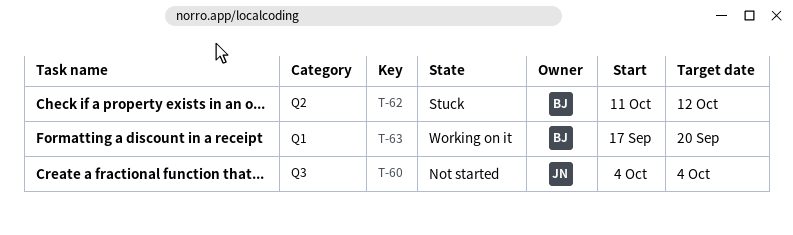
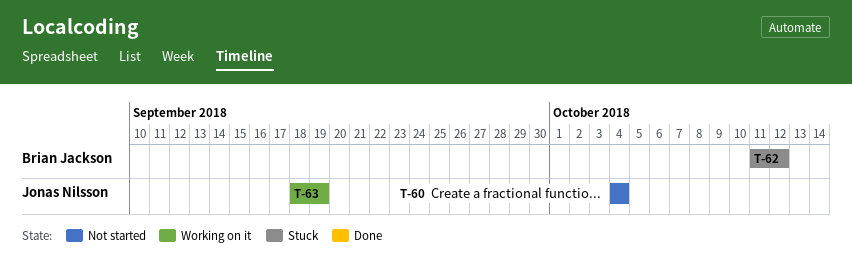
T-63, owner: Brian Jackson -> Jonas Nilsson
T-63, start: Sep 17 -> Sep 18
T-63, due: Sep 20 -> Sep 19

